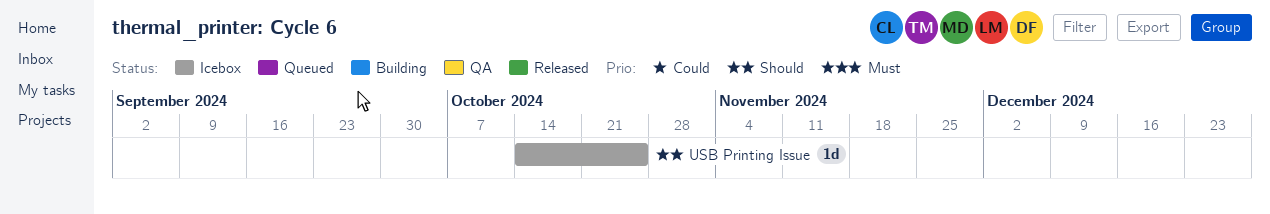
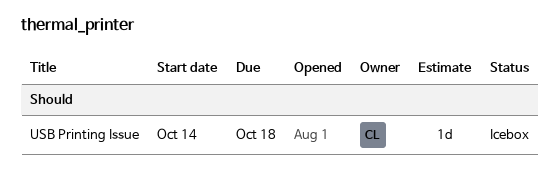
USB Printing Issue, due: Oct 25 -> Oct 18

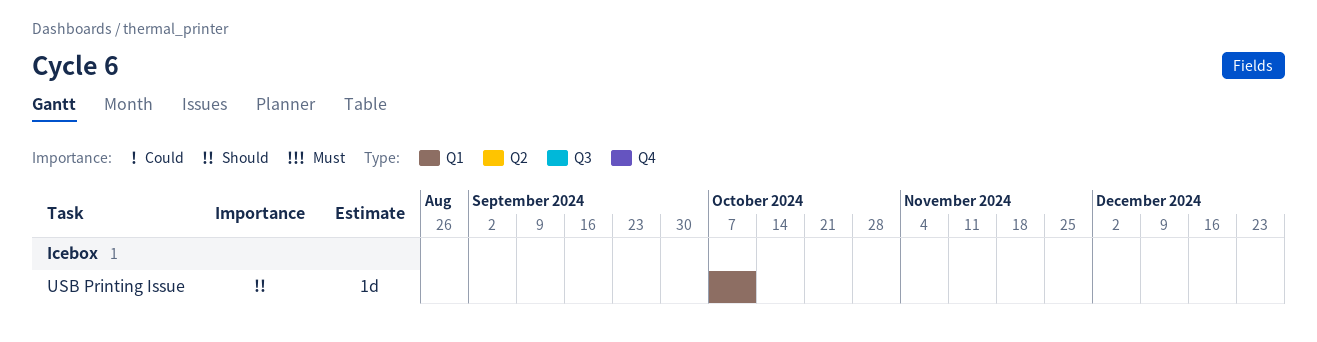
USB Printing Issue, start: Oct 14 -> Oct 7
USB Printing Issue, due: Oct 18 -> Oct 11

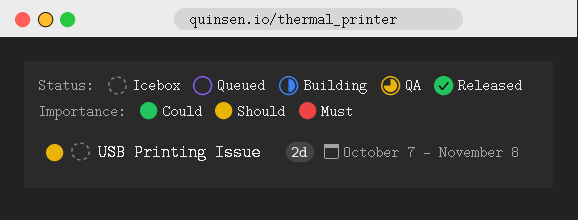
USB Printing Issue, estimate: 1d -> 2d
USB Printing Issue, due: Oct 11 -> Nov 8

